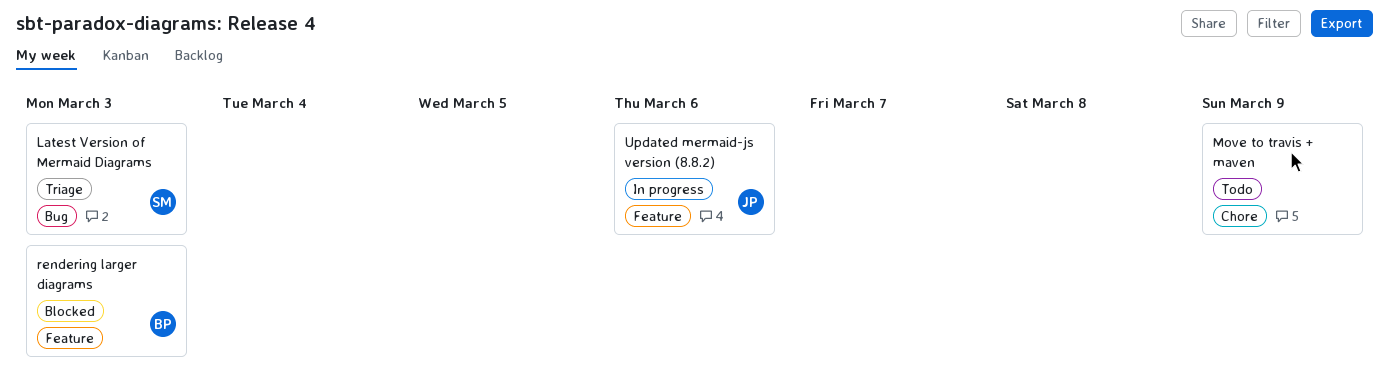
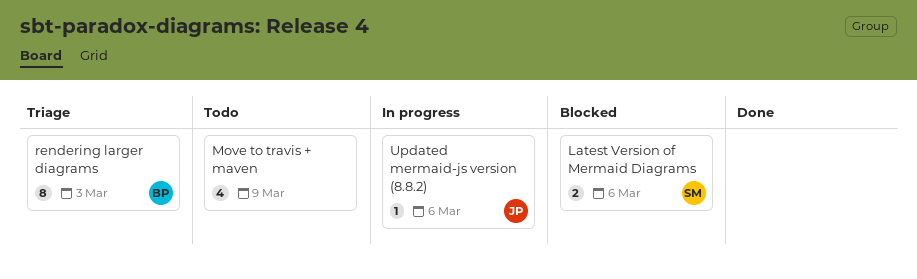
Latest Version of Mermaid Diagrams, status: Triage -> Blocked
Latest Version of Mermaid Diagrams, due: Mar 3 -> Mar 6
rendering larger diagrams, status: Blocked -> Triage

